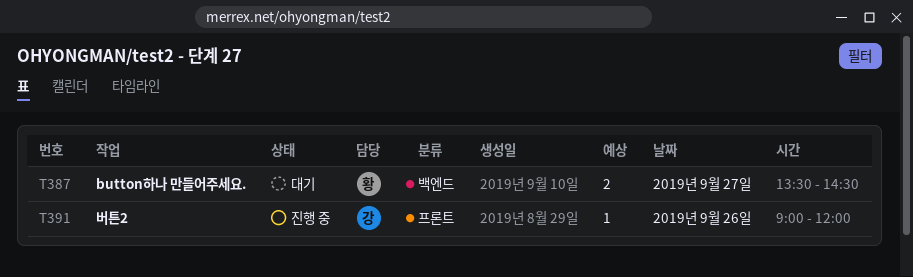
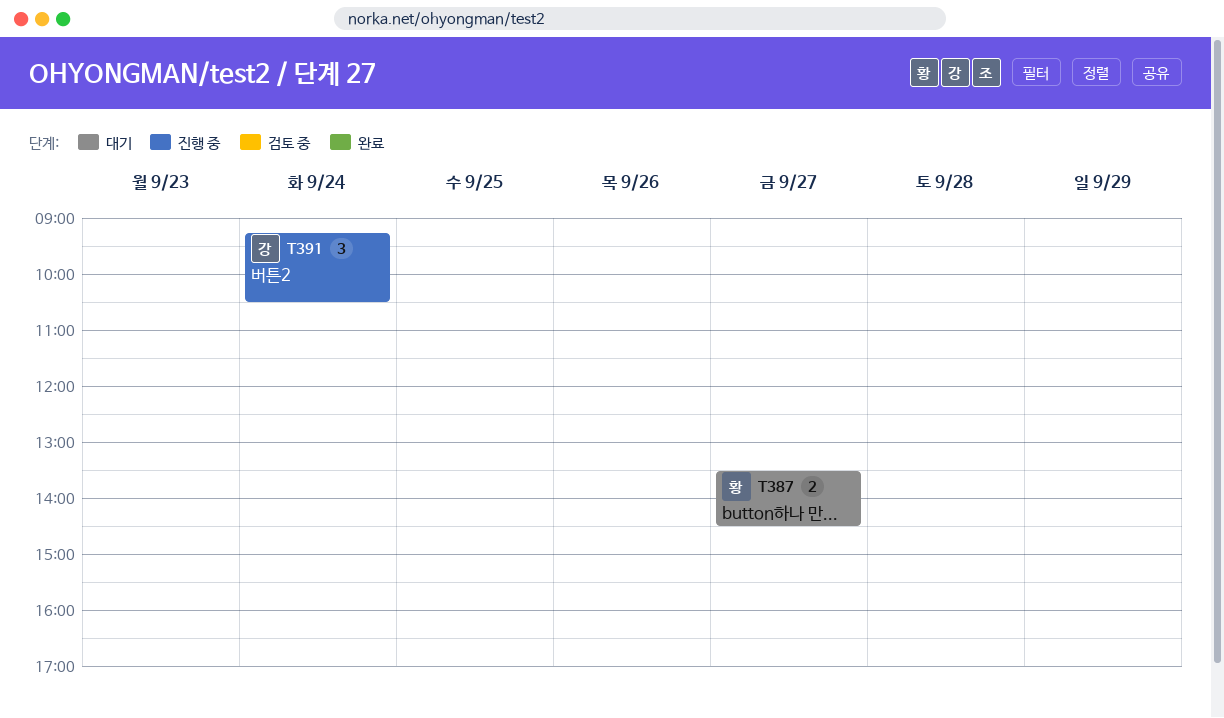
T391, estimate: 1 -> 3
T391, day: Sep 26 -> Sep 24
T391, begins: 09:00 -> 09:15
T391, ends: 12:00 -> 10:30

